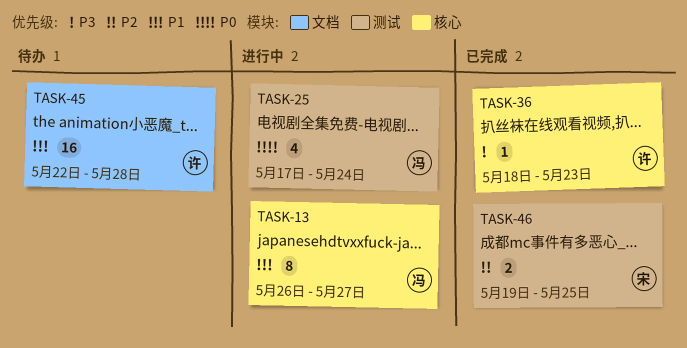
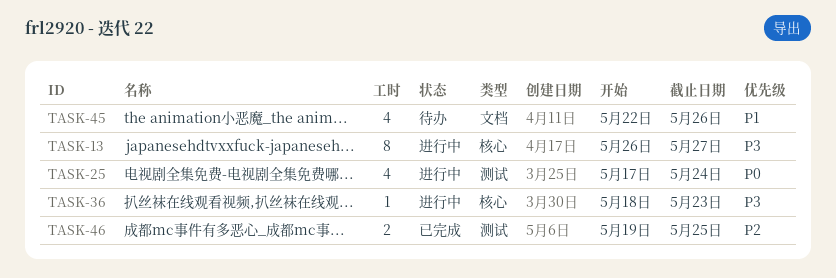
TASK-13, priority: P1 -> P3
TASK-36, status: 已完成 -> 进行中
TASK-45, estimate: 16 -> 4
TASK-45, due: May 28 -> May 26

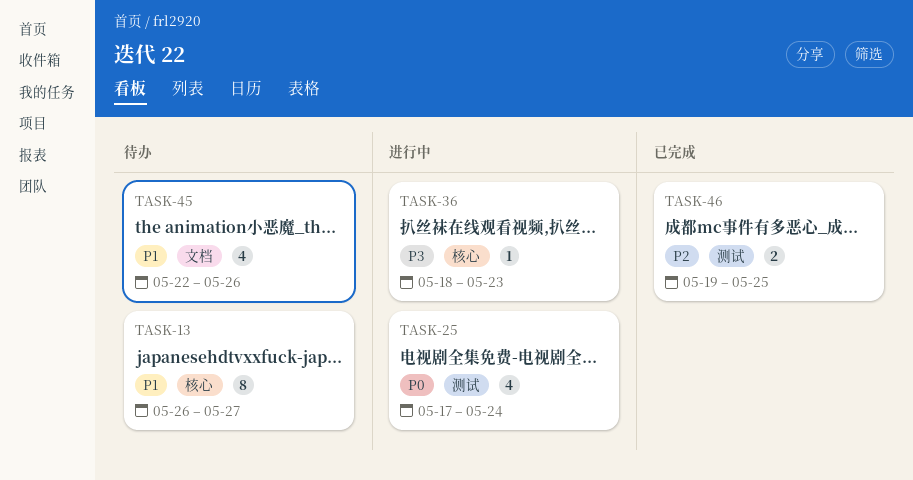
TASK-13, status: 进行中 -> 待办
TASK-13, priority: P3 -> P1

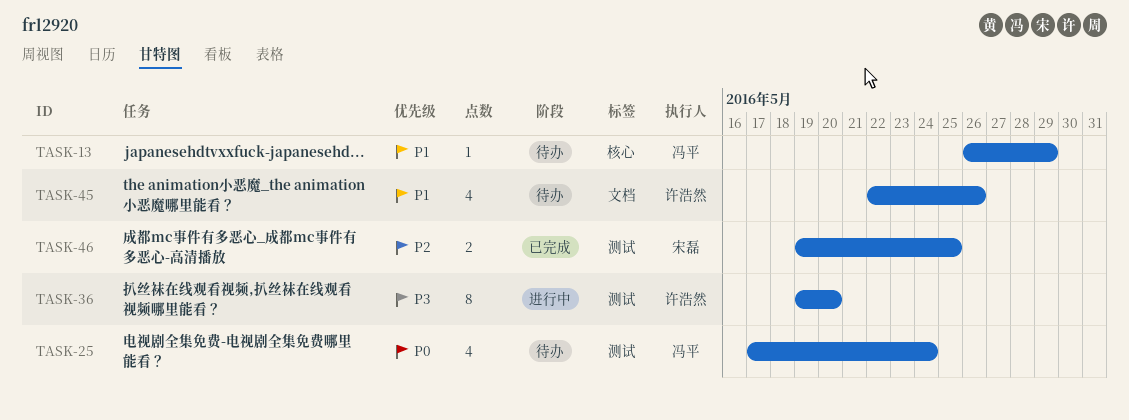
TASK-13, estimate: 8 -> 1
TASK-13, due: May 27 -> May 29
TASK-25, status: 进行中 -> 待办
TASK-36, label: 核心 -> 测试
TASK-36, estimate: 1 -> 8
TASK-36, start: May 18 -> May 19
TASK-36, due: May 23 -> May 20

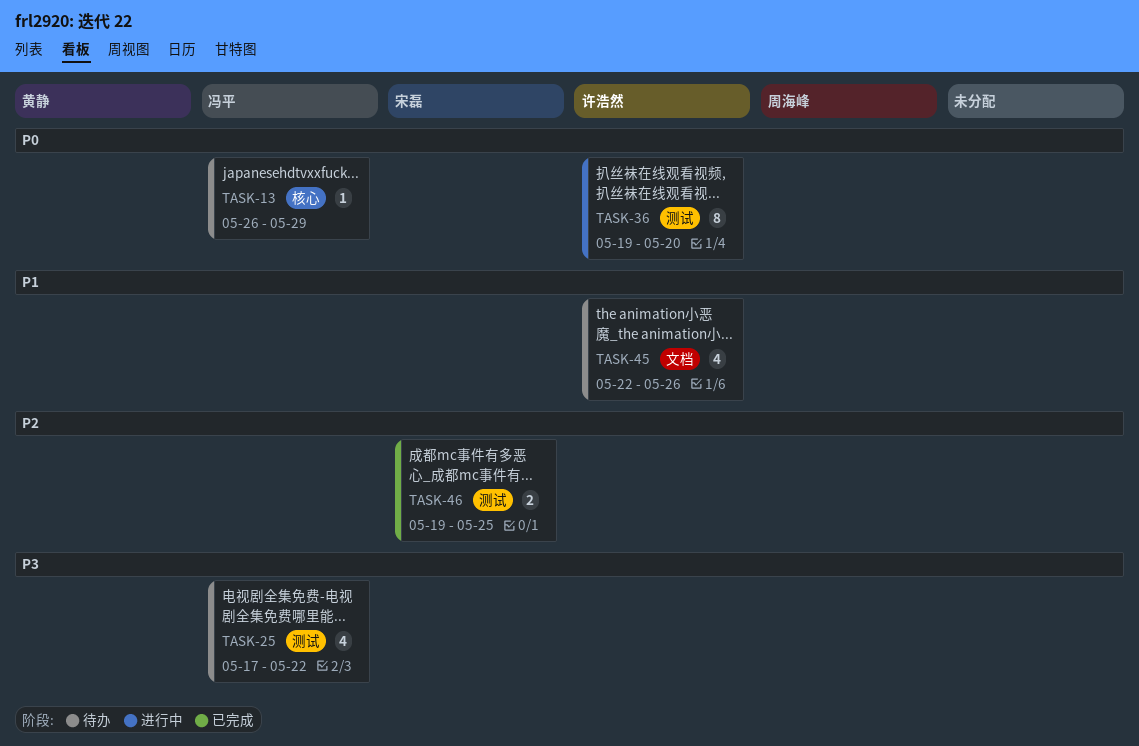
TASK-13, priority: P1 -> P0
TASK-25, priority: P0 -> P3
TASK-25, due: May 24 -> May 22
TASK-36, priority: P3 -> P0

